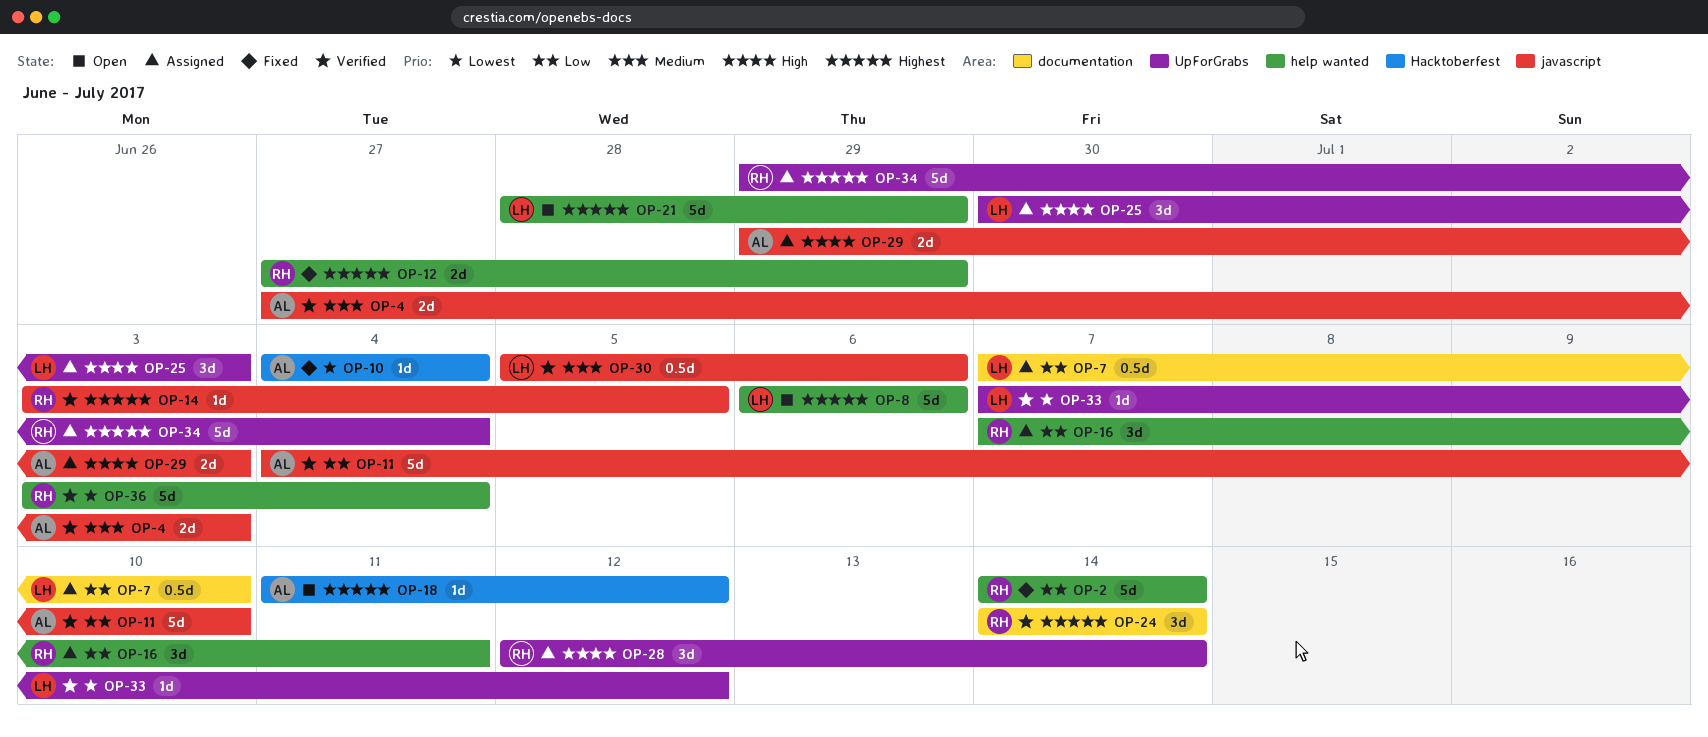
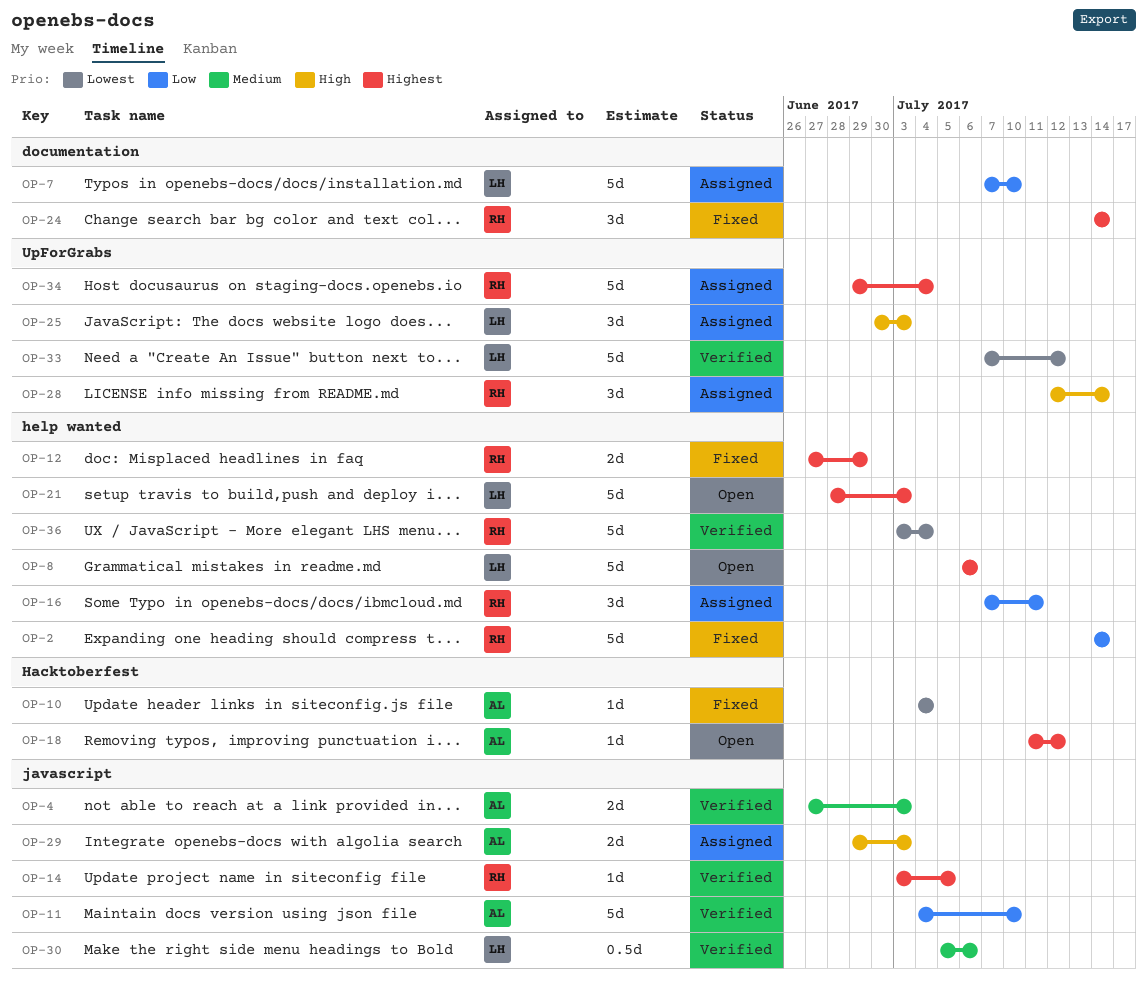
OP-7, estimate: 0.5d -> 5d
OP-21, due: Jun 29 -> Jul 3
OP-24, status: Verified -> Fixed
OP-33, estimate: 1d -> 5d

